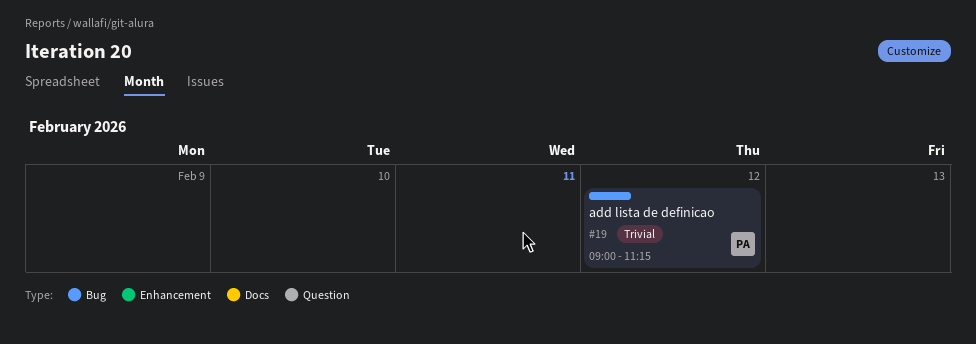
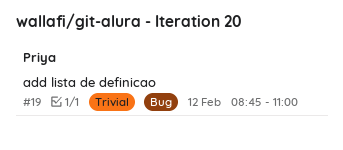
#19, begins: 09:00 -> 08:45
#19, ends: 11:15 -> 11:00

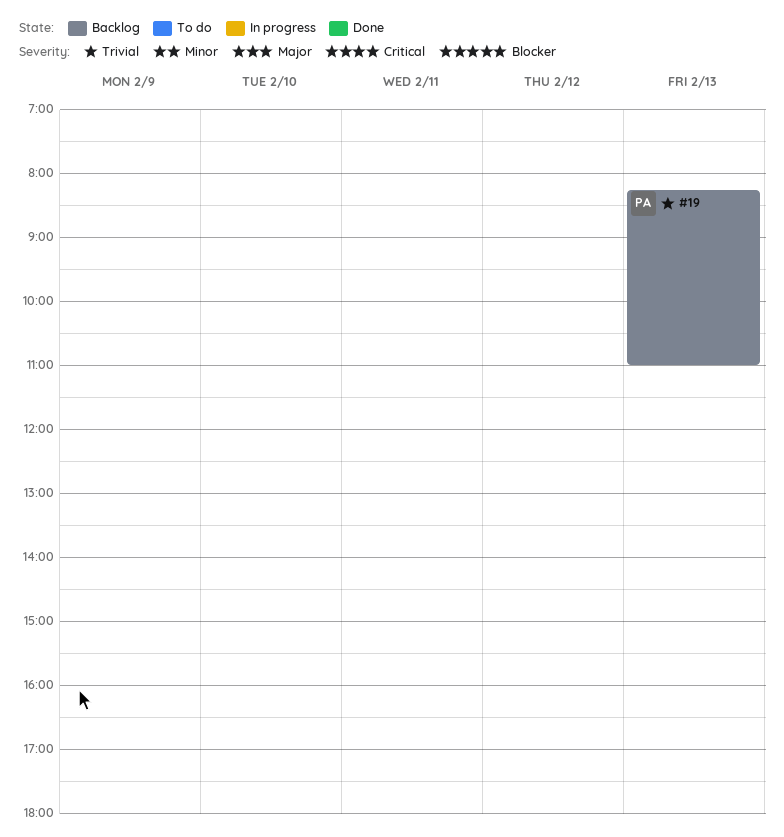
#19, day: Feb 12 -> Feb 13
#19, begins: 08:45 -> 08:15

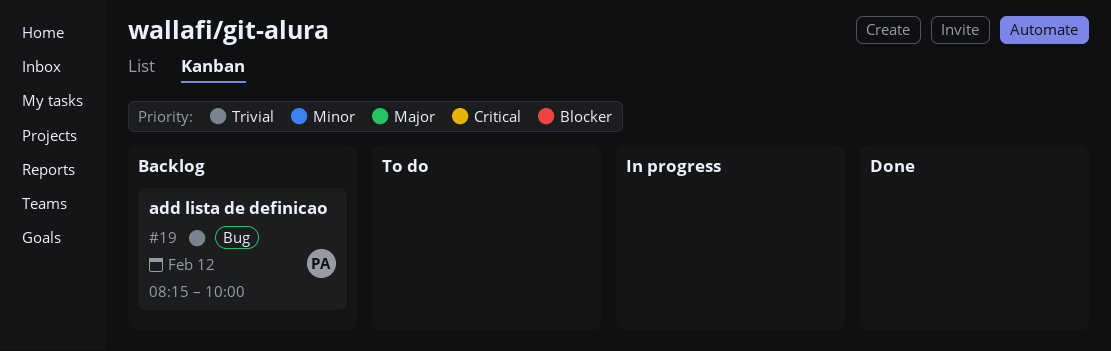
#19, day: Feb 13 -> Feb 12
#19, ends: 11:00 -> 10:00

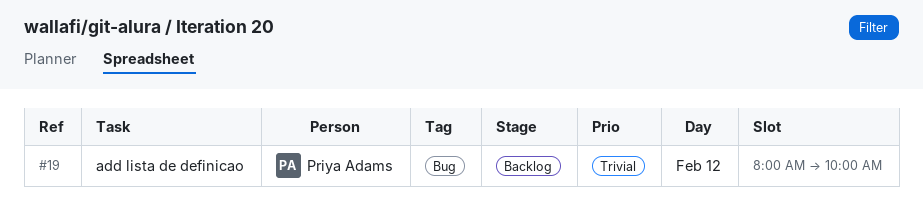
#19, begins: 08:15 -> 08:00

